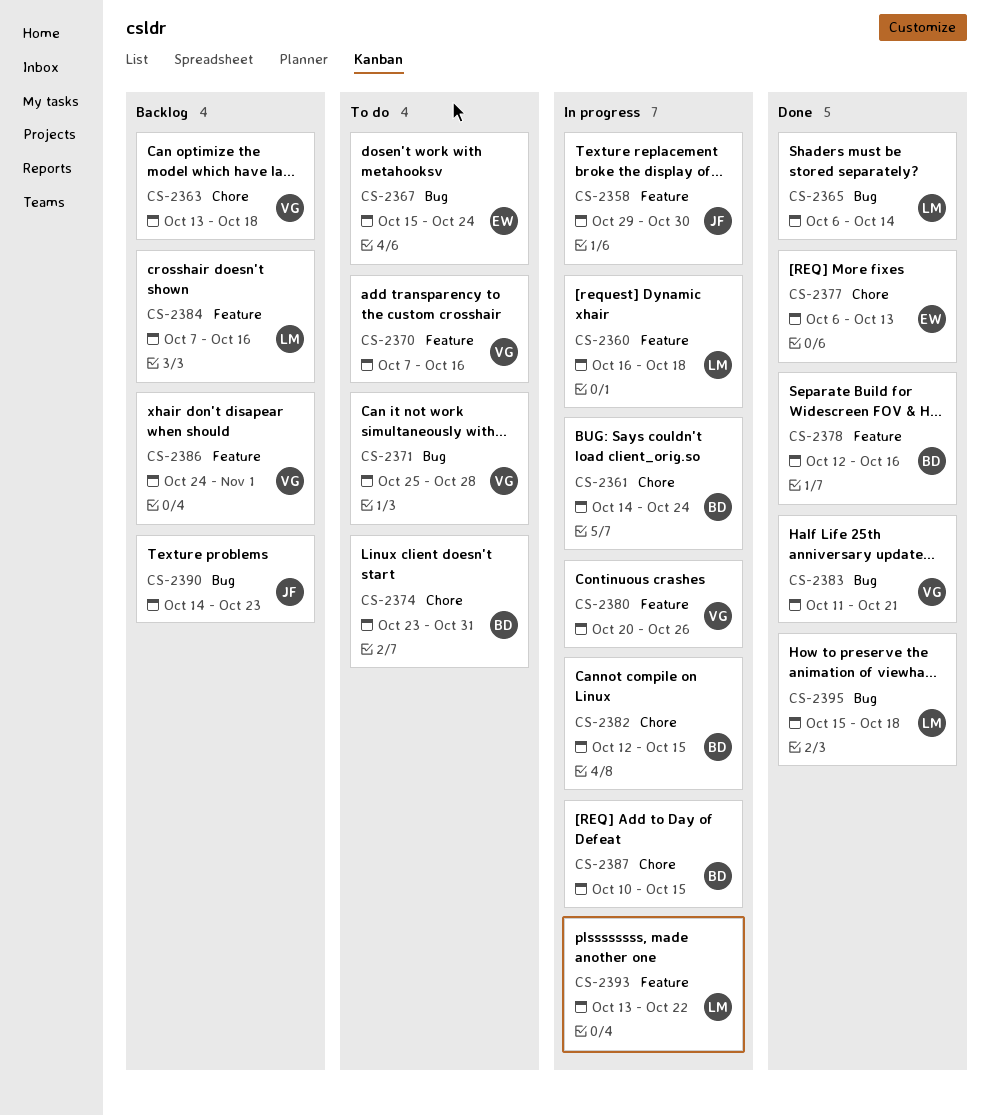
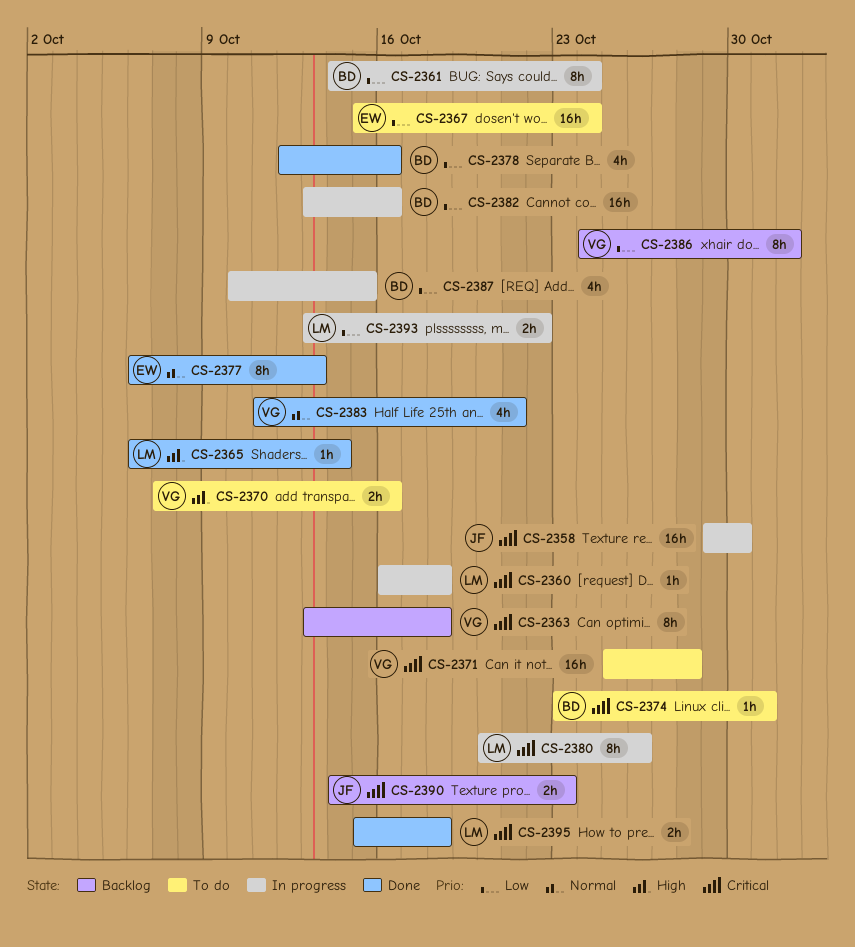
CS-2380, owner: VG -> LM
CS-2382, start: Oct 12 -> Oct 13
CS-2382, due: Oct 15 -> Oct 16
CS-2384: present -> none

